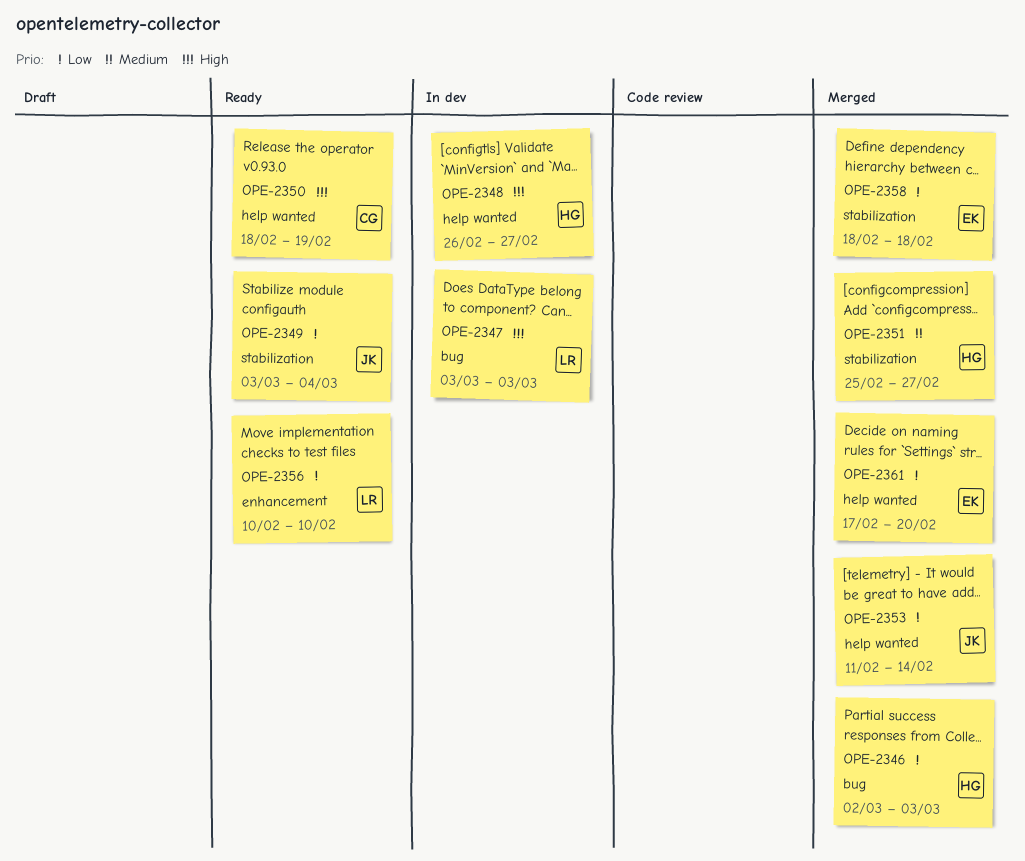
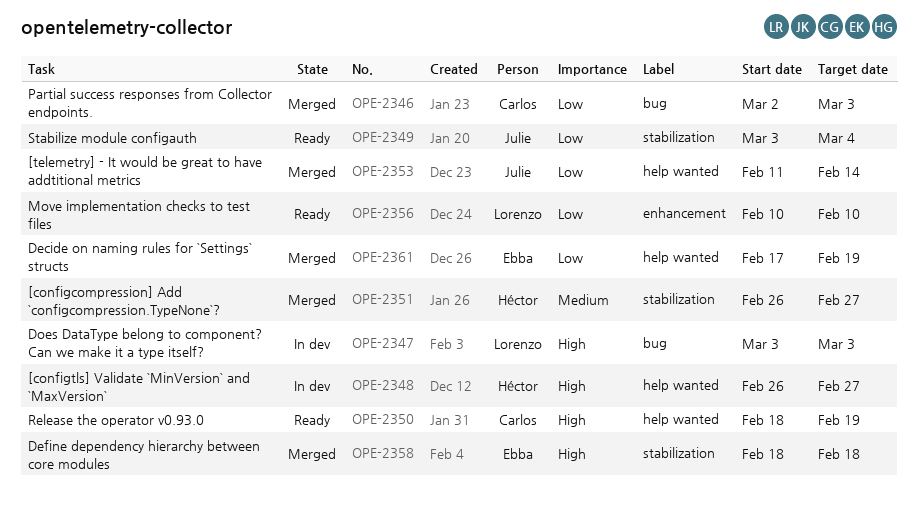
OPE-2346, owner: Héctor -> Carlos
OPE-2351, start: Feb 25 -> Feb 26
OPE-2358, priority: Low -> High
OPE-2361, due: Feb 20 -> Feb 19

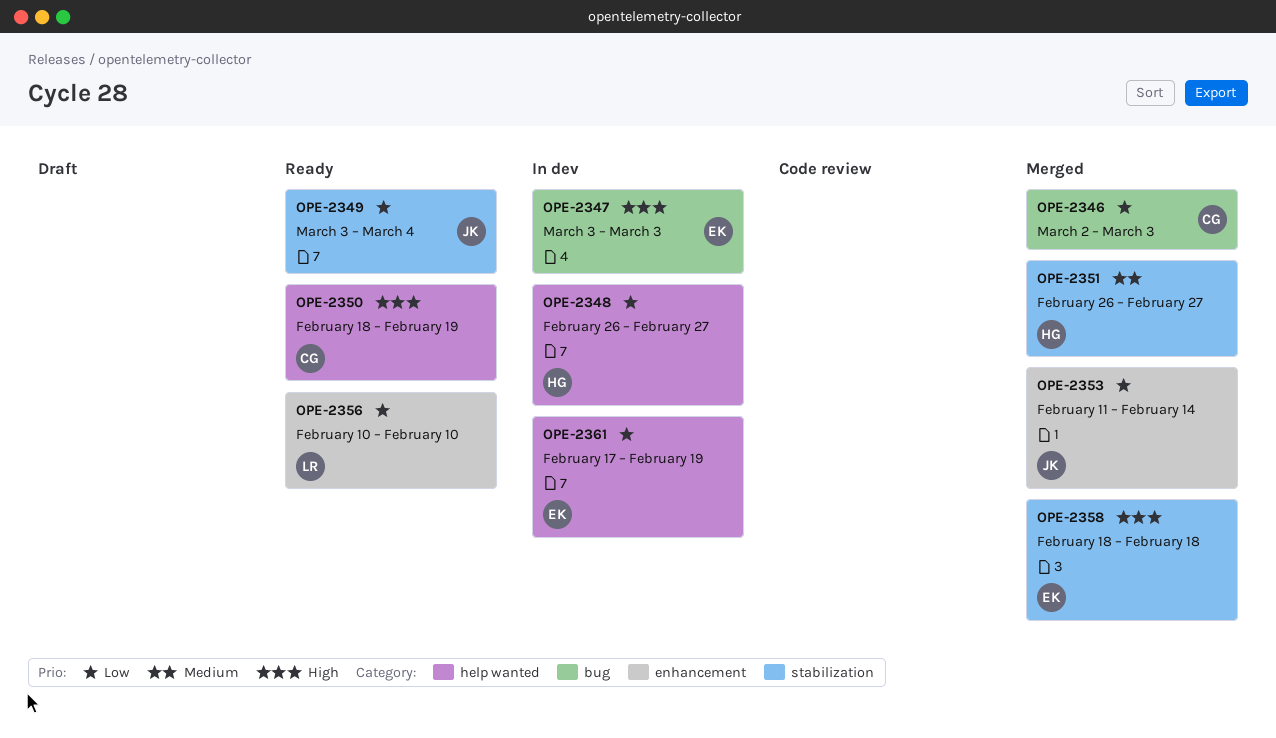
OPE-2347, owner: Lorenzo -> Ebba
OPE-2348, priority: High -> Low
OPE-2353, label: help wanted -> enhancement
OPE-2361, status: Merged -> In dev

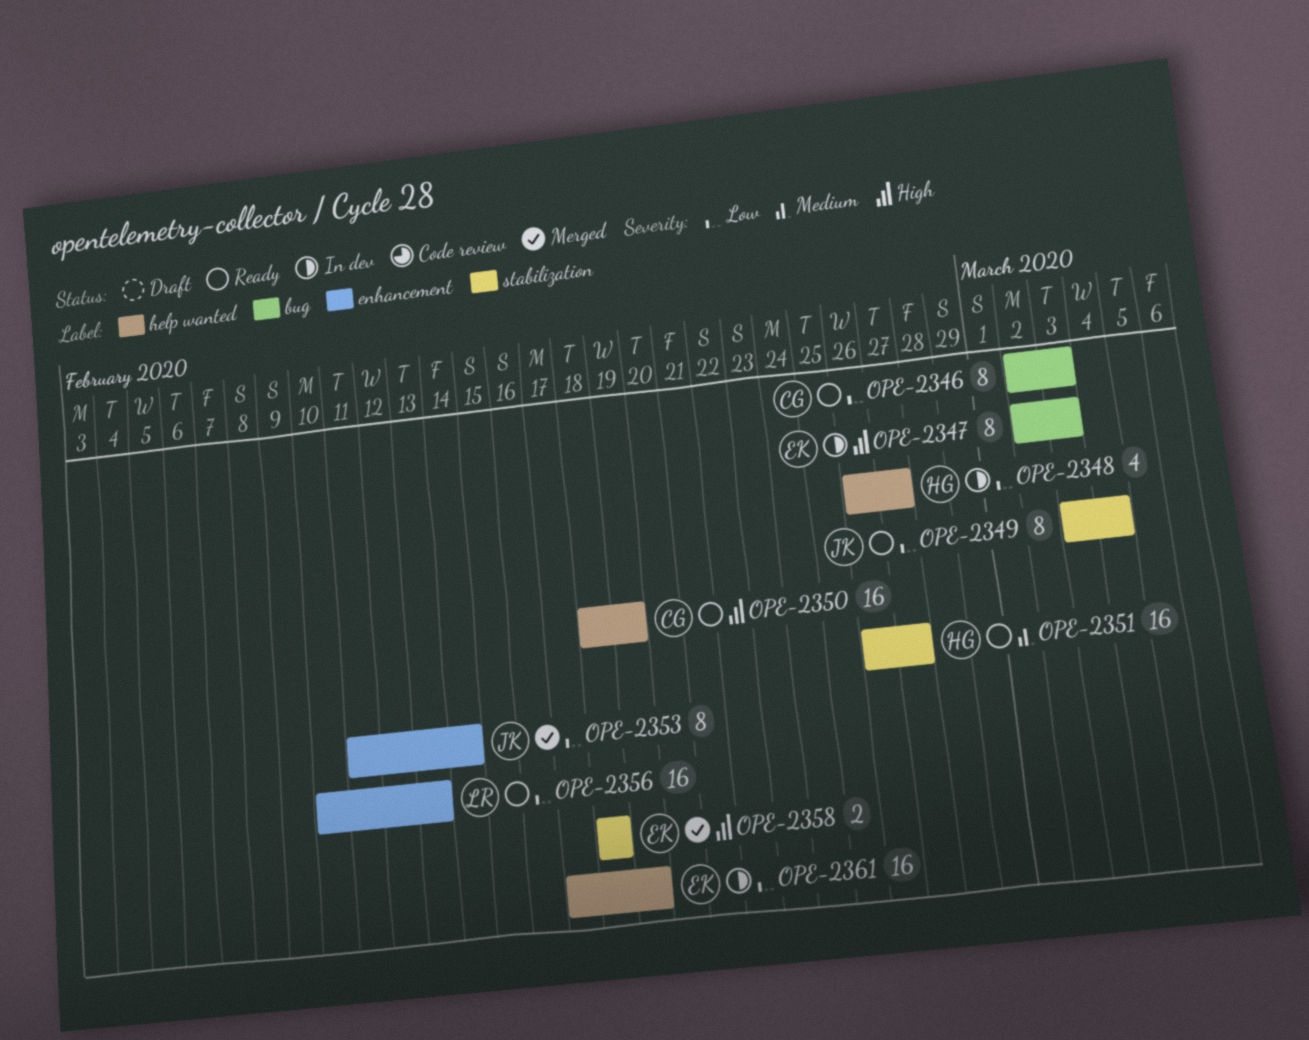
OPE-2346, status: Merged -> Ready
OPE-2347, start: Mar 3 -> Mar 2
OPE-2351, status: Merged -> Ready
OPE-2356, due: Feb 10 -> Feb 13

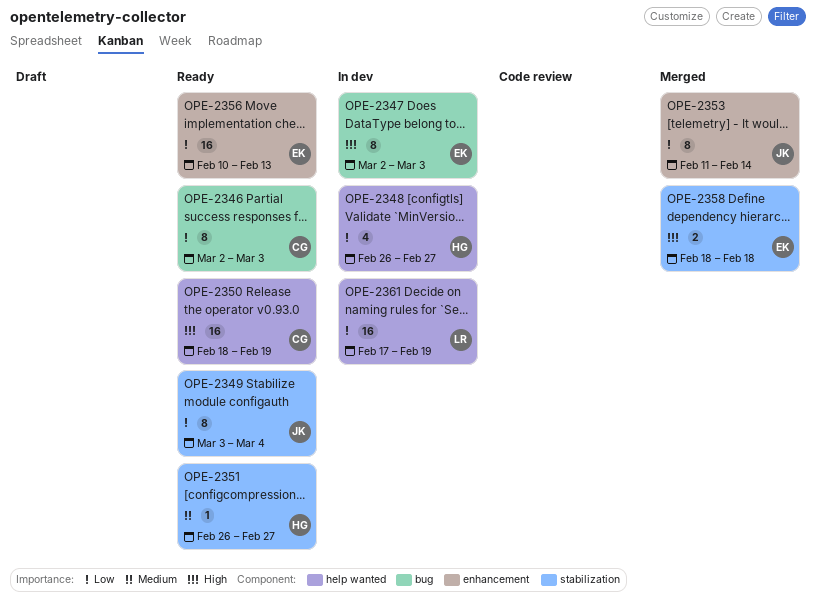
OPE-2351, estimate: 16 -> 1
OPE-2356, owner: LR -> EK
OPE-2361, owner: EK -> LR

